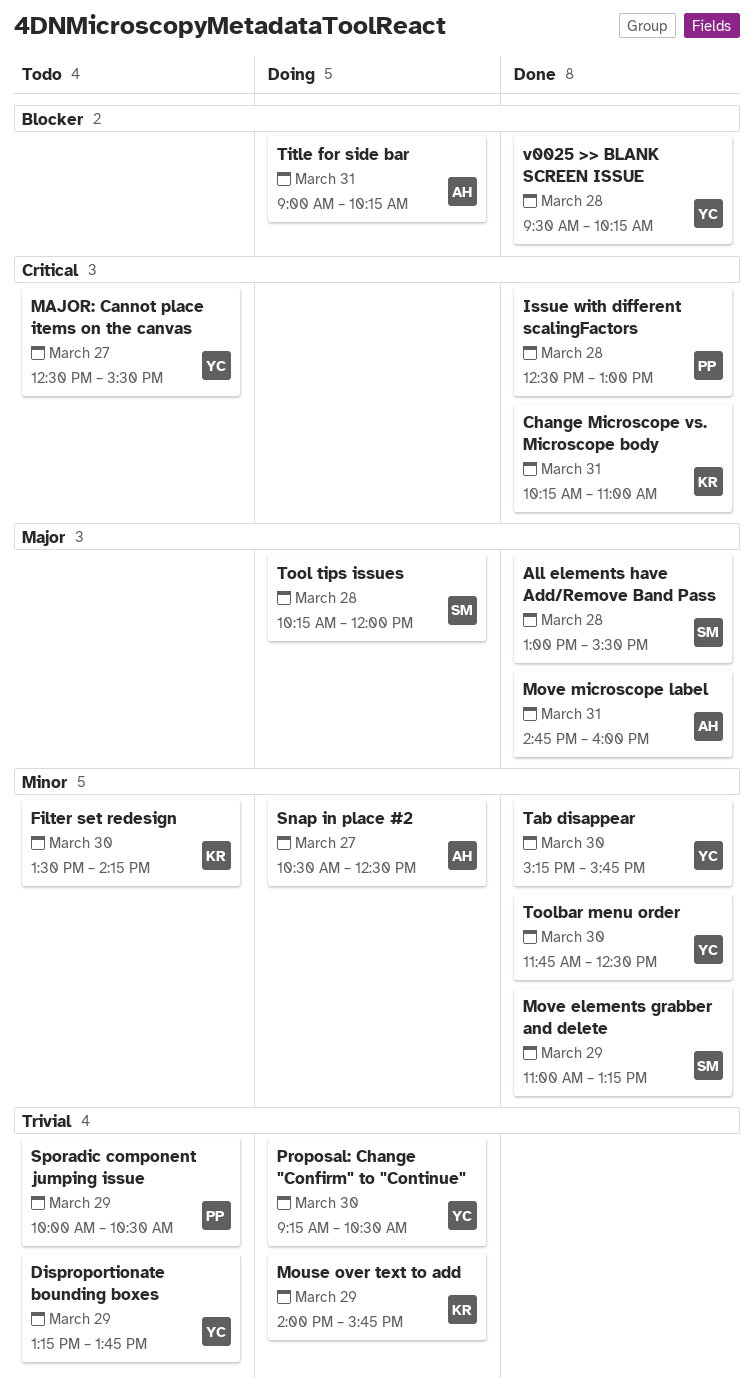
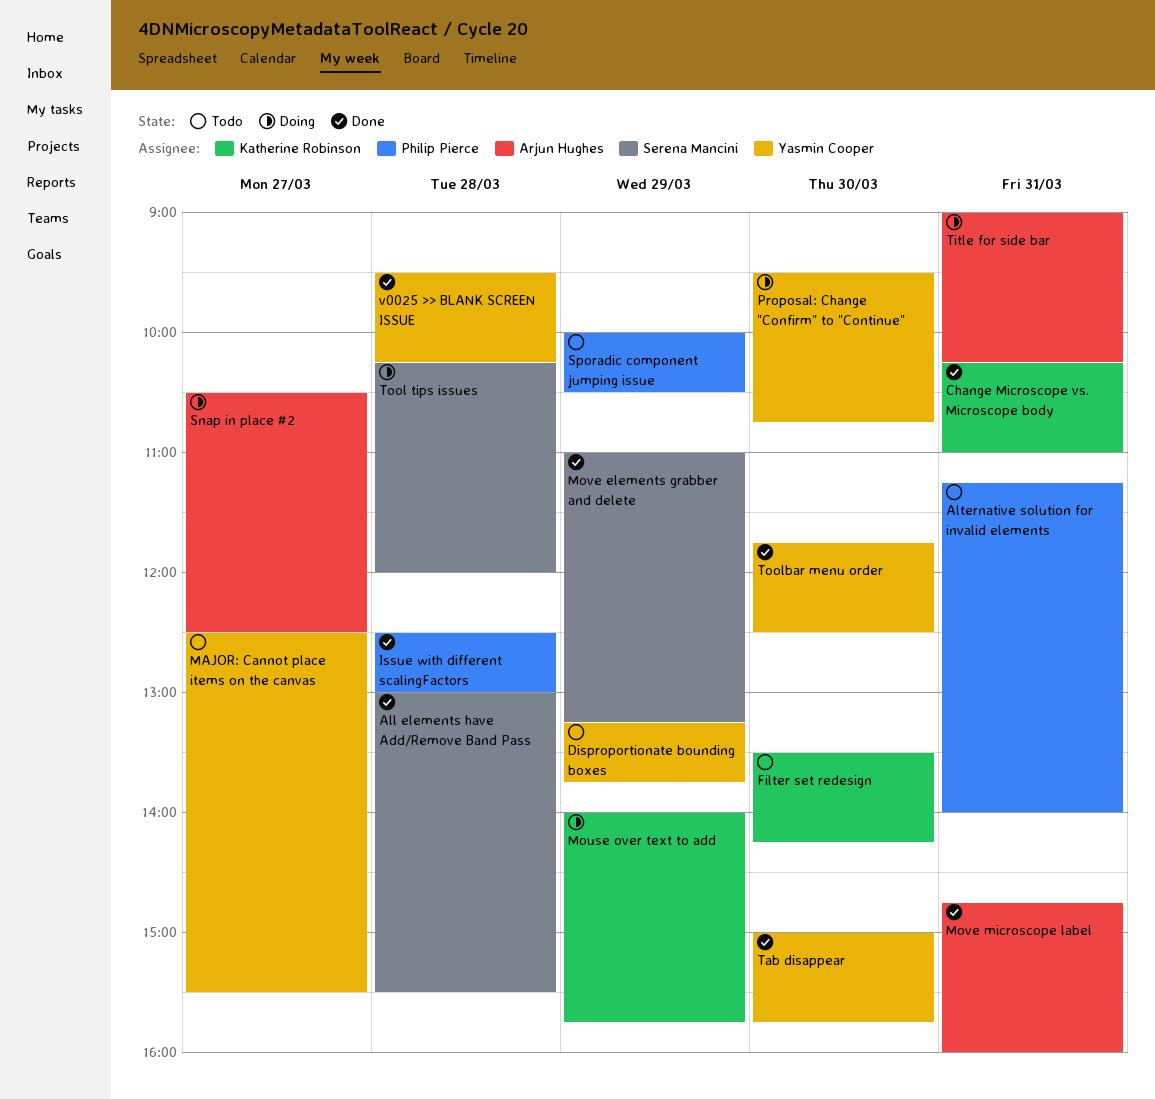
Alternative solution for invalid elements: none -> present
Proposal: Change "Confirm" to "Continue", begins: 09:15 -> 09:30
Proposal: Change "Confirm" to "Continue", ends: 10:30 -> 10:45
Tab disappear, begins: 15:15 -> 15:00

